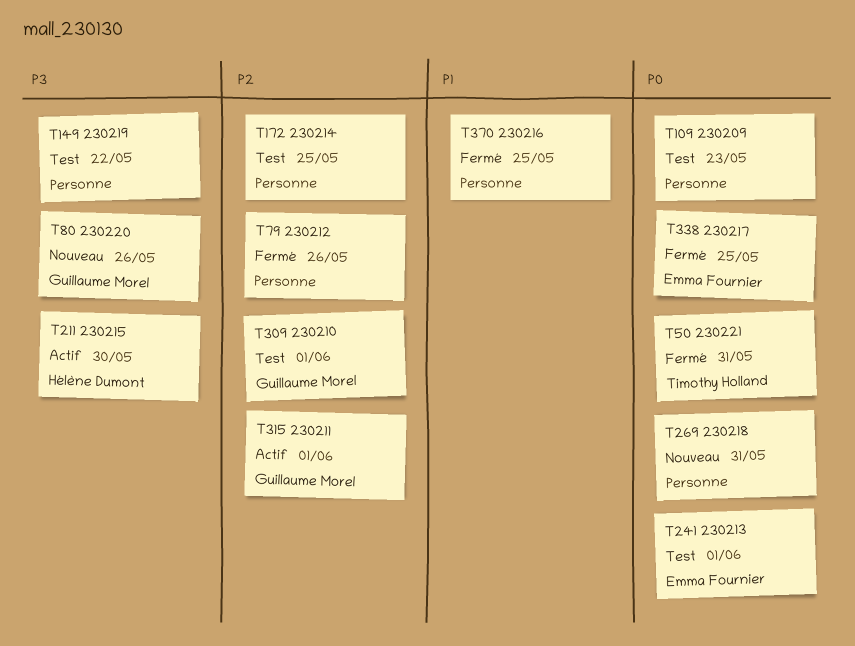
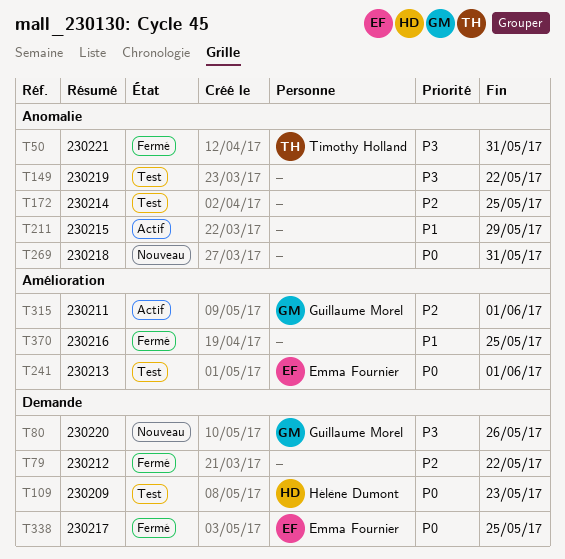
T50, priority: P0 -> P3
T79, due: May 26 -> May 22
T109, owner: none -> Hélène Dumont
T211, owner: Hélène Dumont -> none
T211, priority: P3 -> P1
T211, due: May 30 -> May 29
T309: present -> none

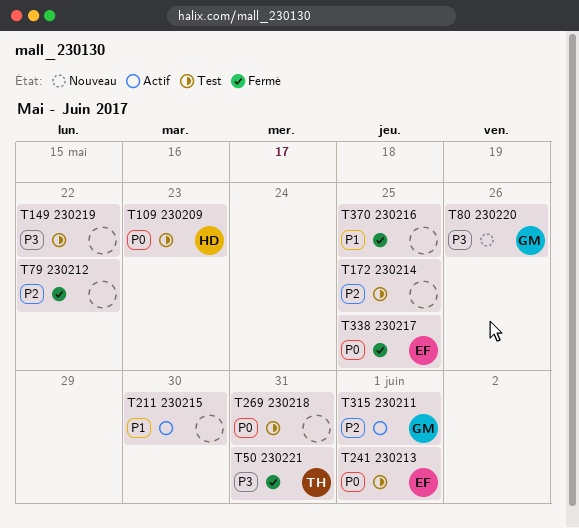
T211, due: May 29 -> May 30
T269, status: Nouveau -> Test

